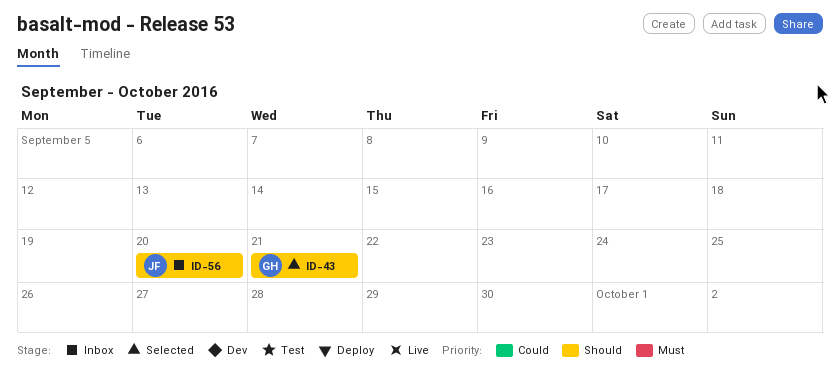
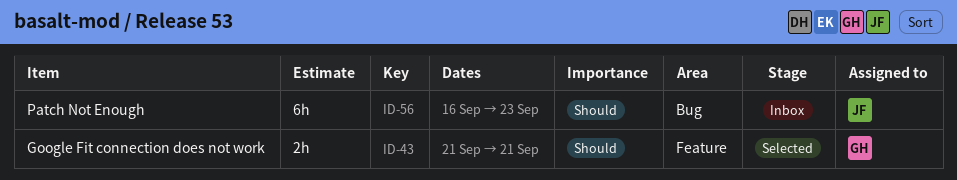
ID-56, start: Sep 20 -> Sep 16
ID-56, due: Sep 20 -> Sep 23

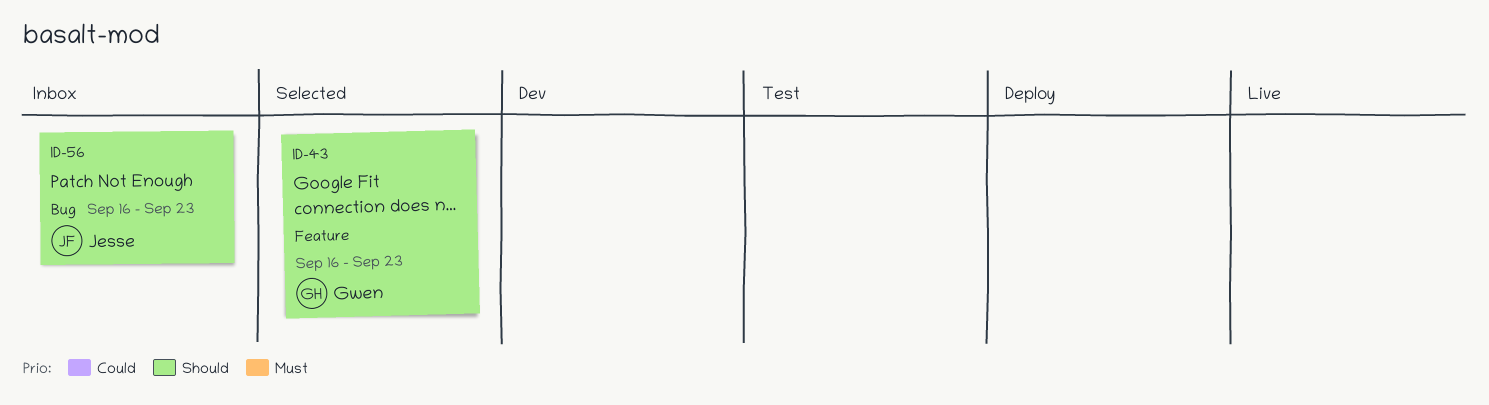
ID-43, start: Sep 21 -> Sep 16
ID-43, due: Sep 21 -> Sep 23

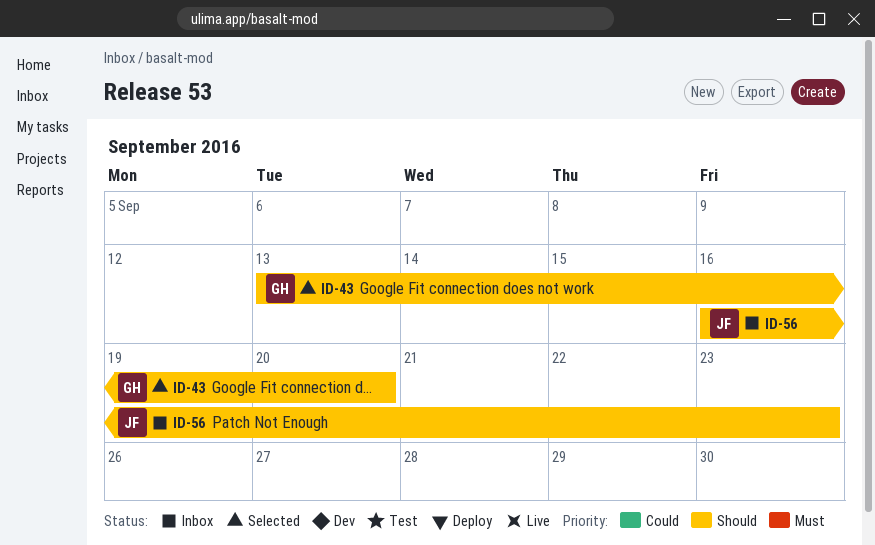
ID-43, start: Sep 16 -> Sep 13
ID-43, due: Sep 23 -> Sep 20

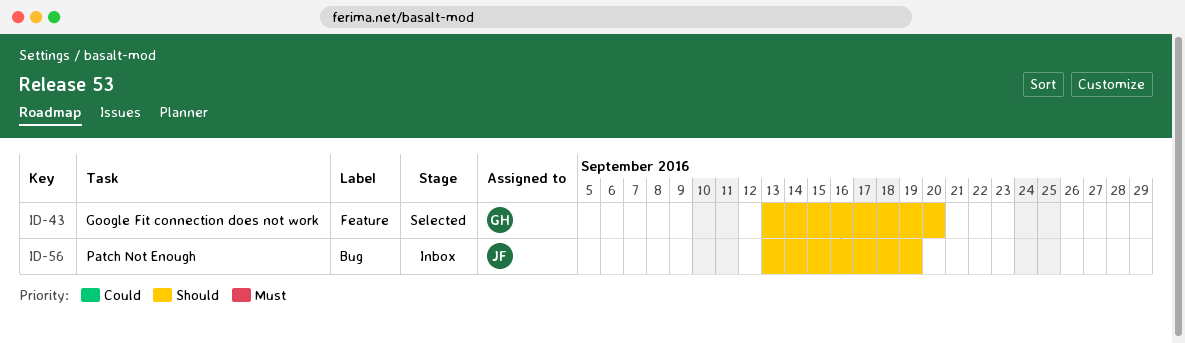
ID-56, start: Sep 16 -> Sep 13
ID-56, due: Sep 23 -> Sep 19

